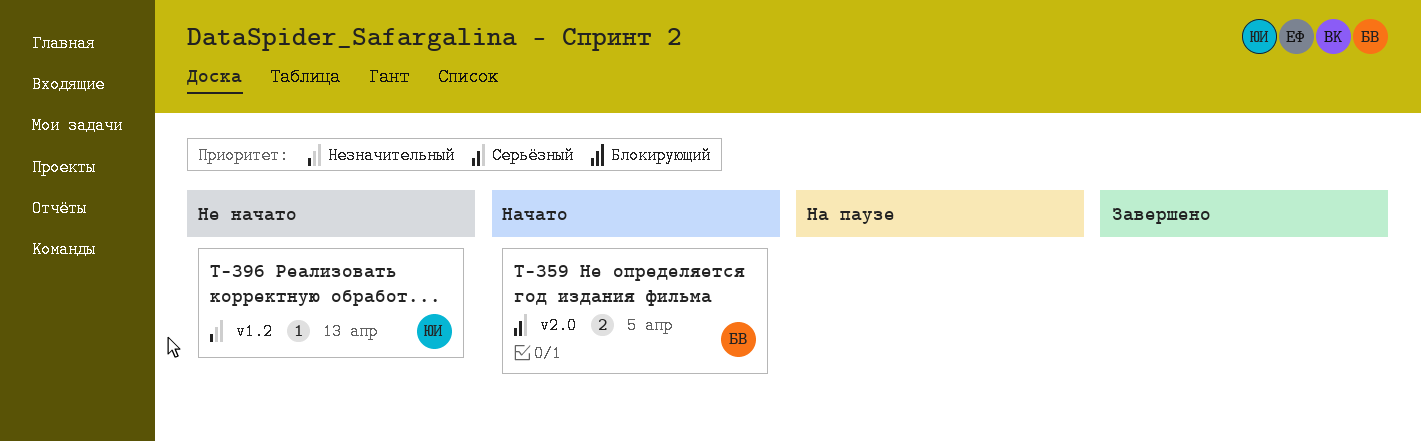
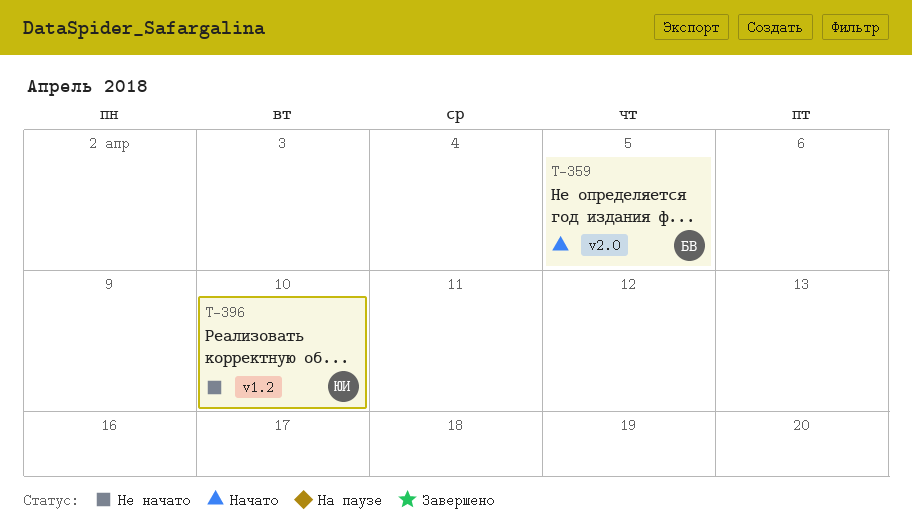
T-396, due: Apr 13 -> Apr 10

